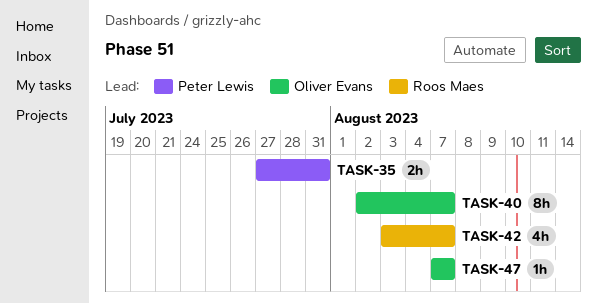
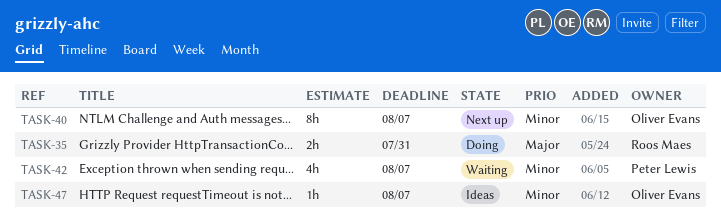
TASK-35, owner: Peter Lewis -> Roos Maes
TASK-42, owner: Roos Maes -> Peter Lewis

